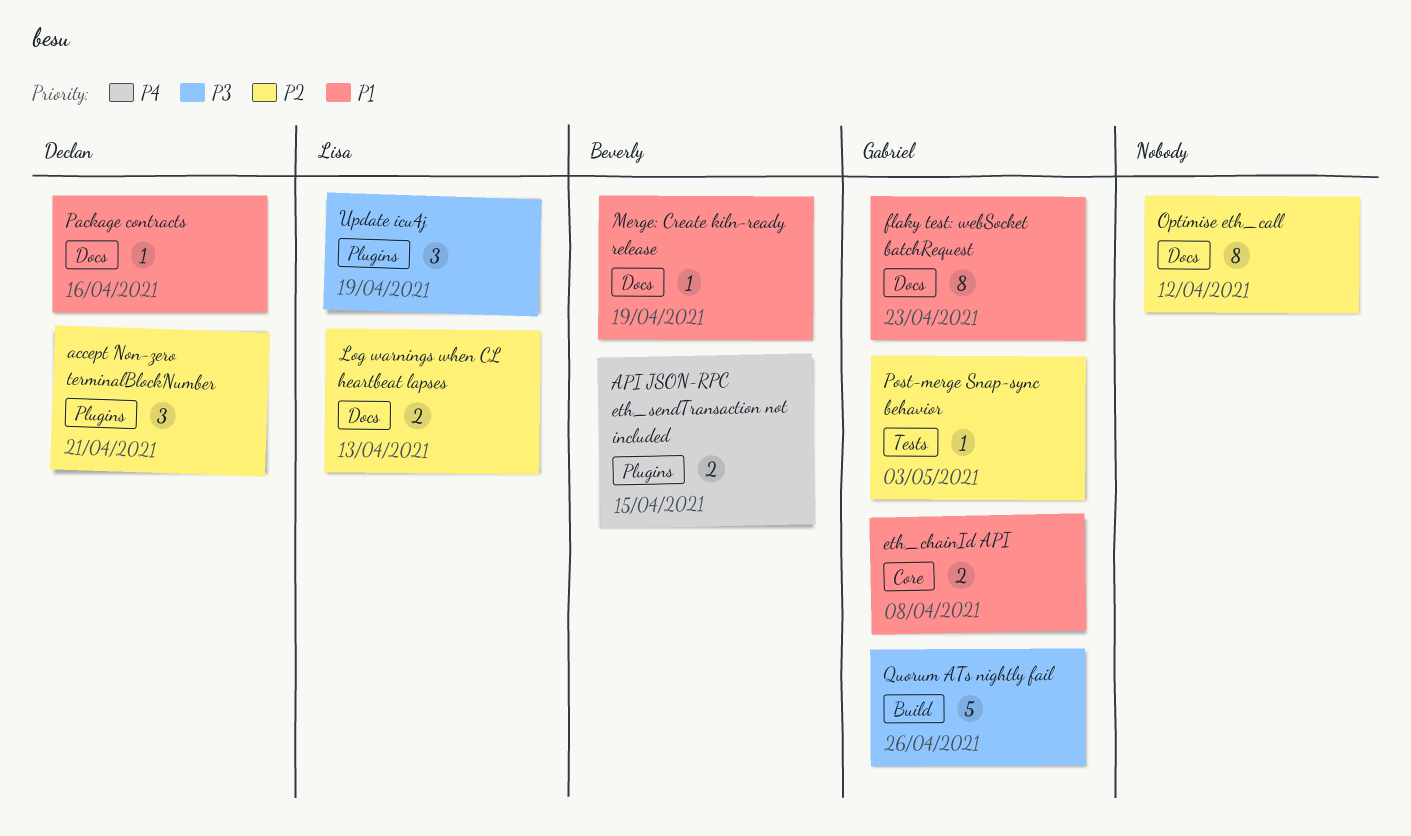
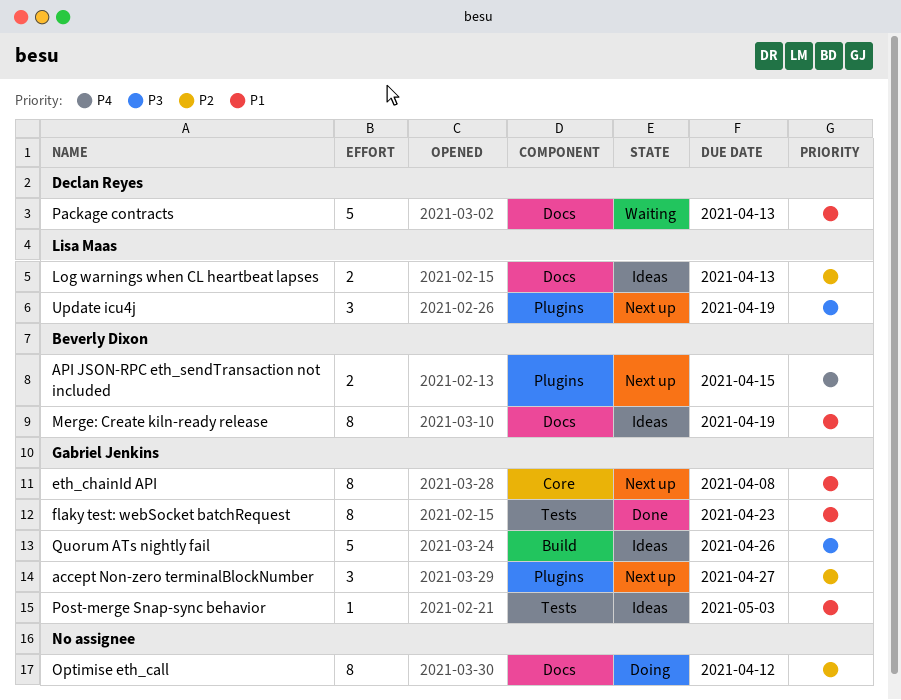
accept Non-zero terminalBlockNumber, owner: Declan Reyes -> Gabriel Jenkins
accept Non-zero terminalBlockNumber, due: Apr 21 -> Apr 27
eth_chainId API, estimate: 2 -> 8
flaky test: webSocket batchRequest, label: Docs -> Tests
Merge: Create kiln-ready release, estimate: 1 -> 8
Package contracts, estimate: 1 -> 5
Package contracts, due: Apr 16 -> Apr 13
Post-merge Snap-sync behavior, priority: P2 -> P1

